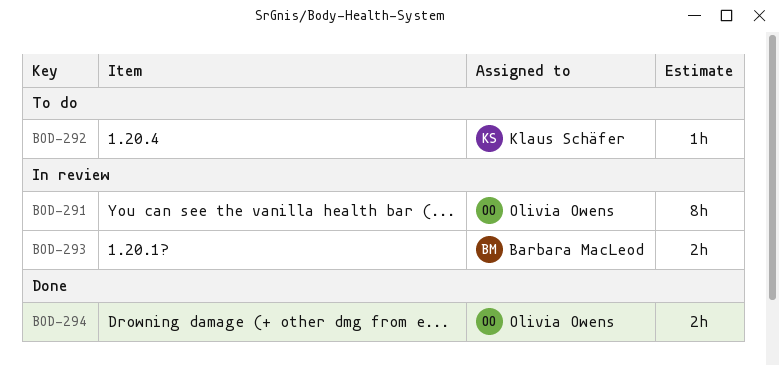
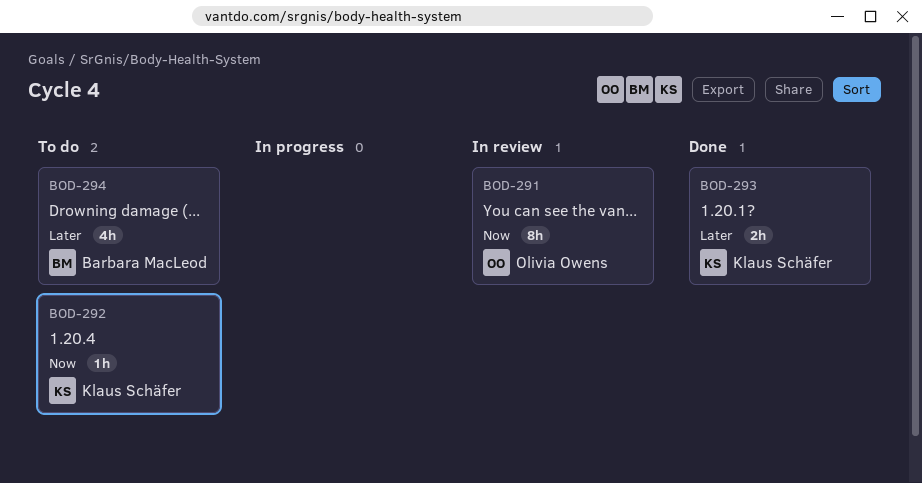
BOD-293, status: In review -> Done
BOD-293, owner: Barbara MacLeod -> Klaus Schäfer
BOD-294, status: Done -> To do
BOD-294, owner: Olivia Owens -> Barbara MacLeod
BOD-294, estimate: 2h -> 4h

